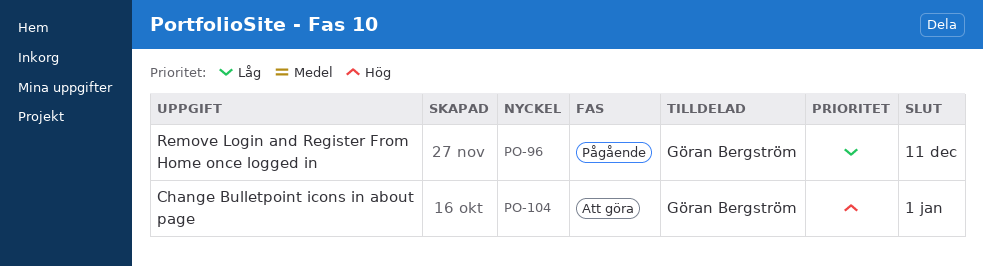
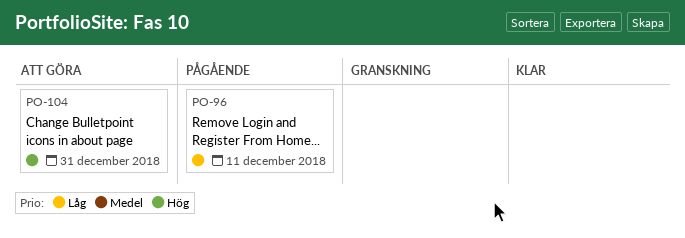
PO-104, due: Jan 1 -> Dec 31

